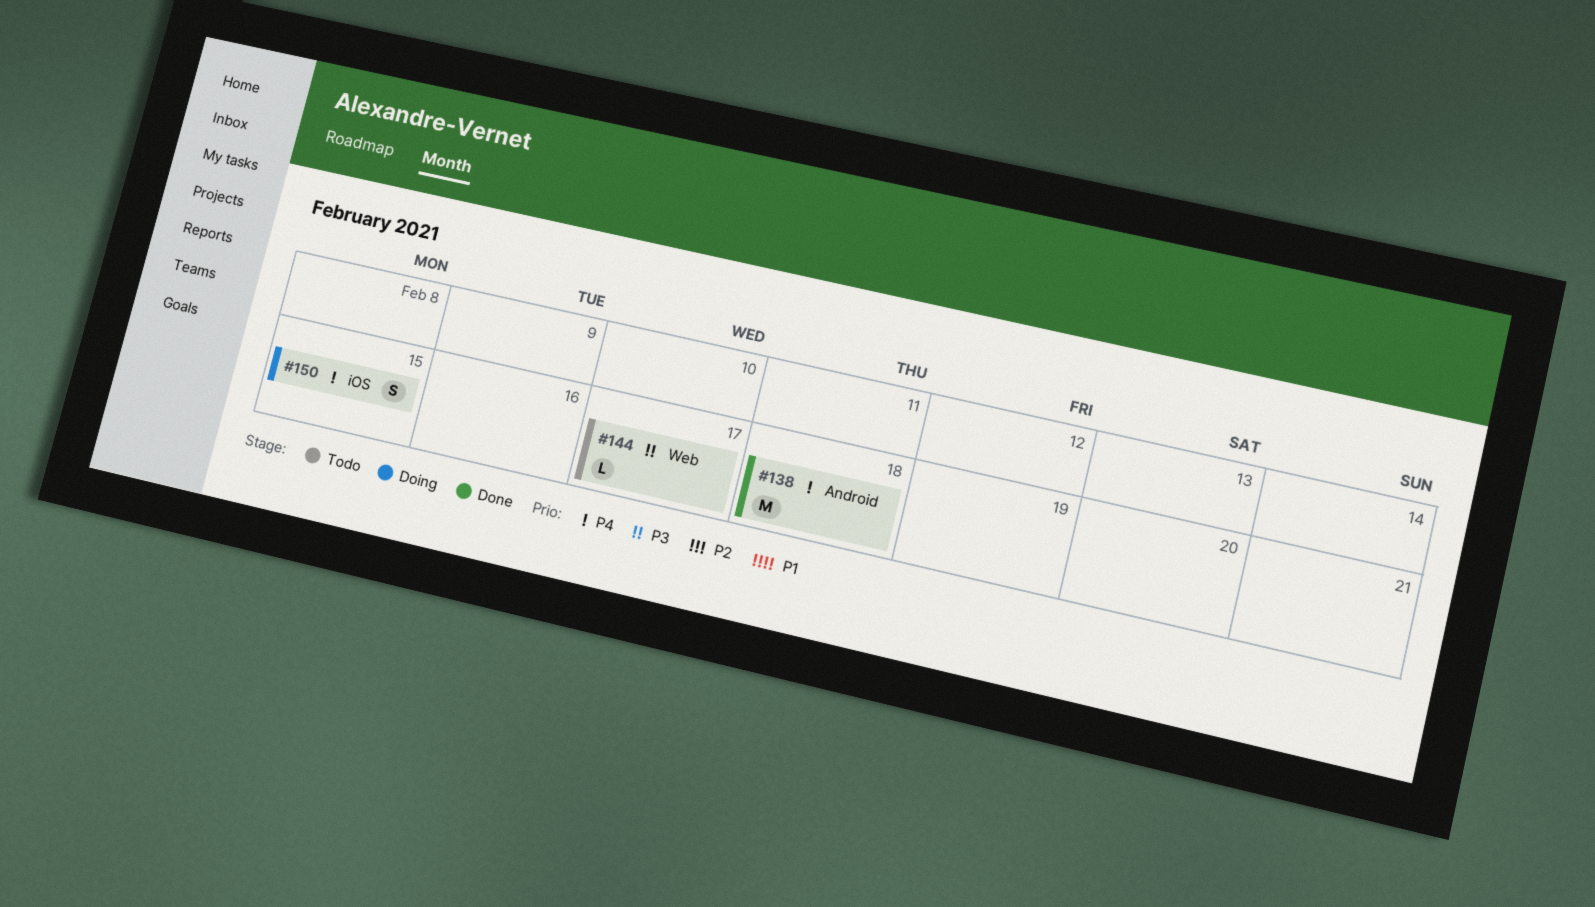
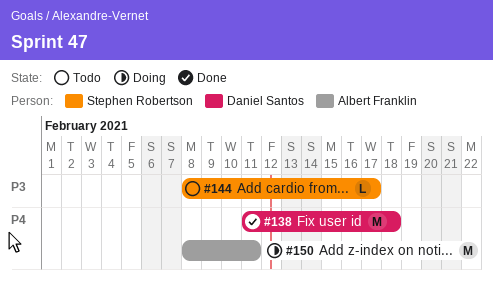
#150, estimate: S -> M
#150, due: Feb 15 -> Feb 11

